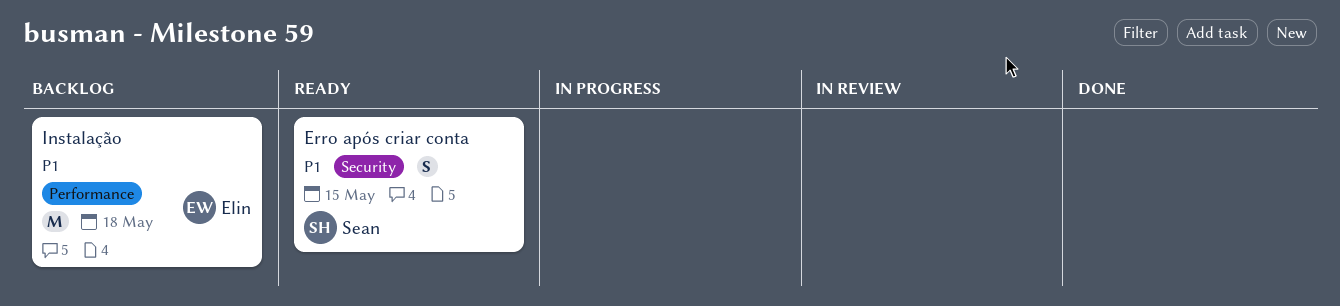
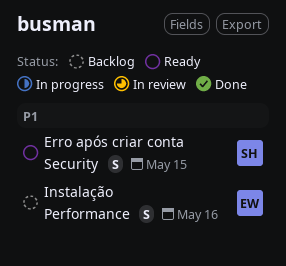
Instalação, estimate: M -> S
Instalação, due: May 18 -> May 16

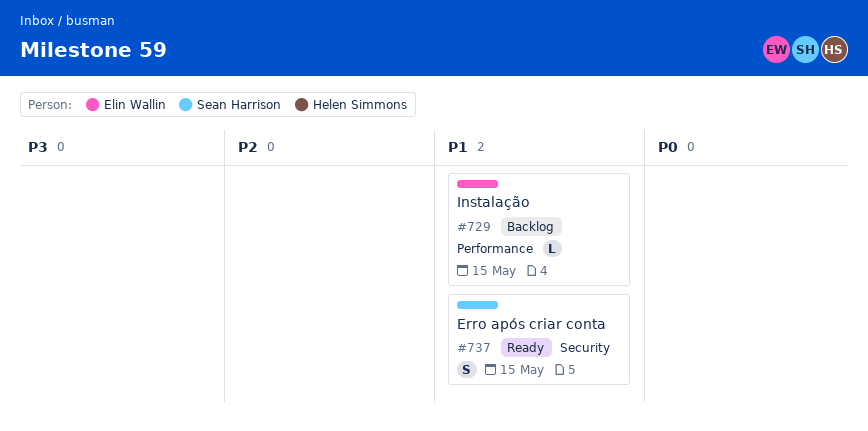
Instalação, estimate: S -> L
Instalação, due: May 16 -> May 15

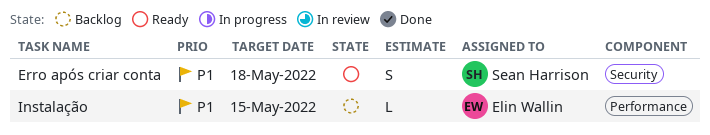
Erro após criar conta, due: May 15 -> May 18

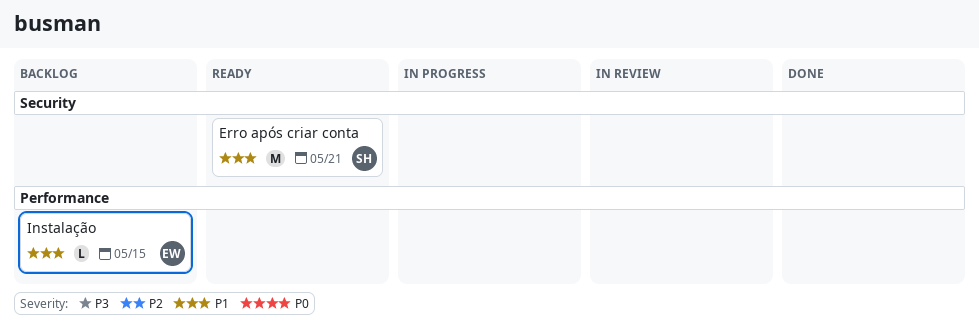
Erro após criar conta, estimate: S -> M
Erro após criar conta, due: May 18 -> May 21

